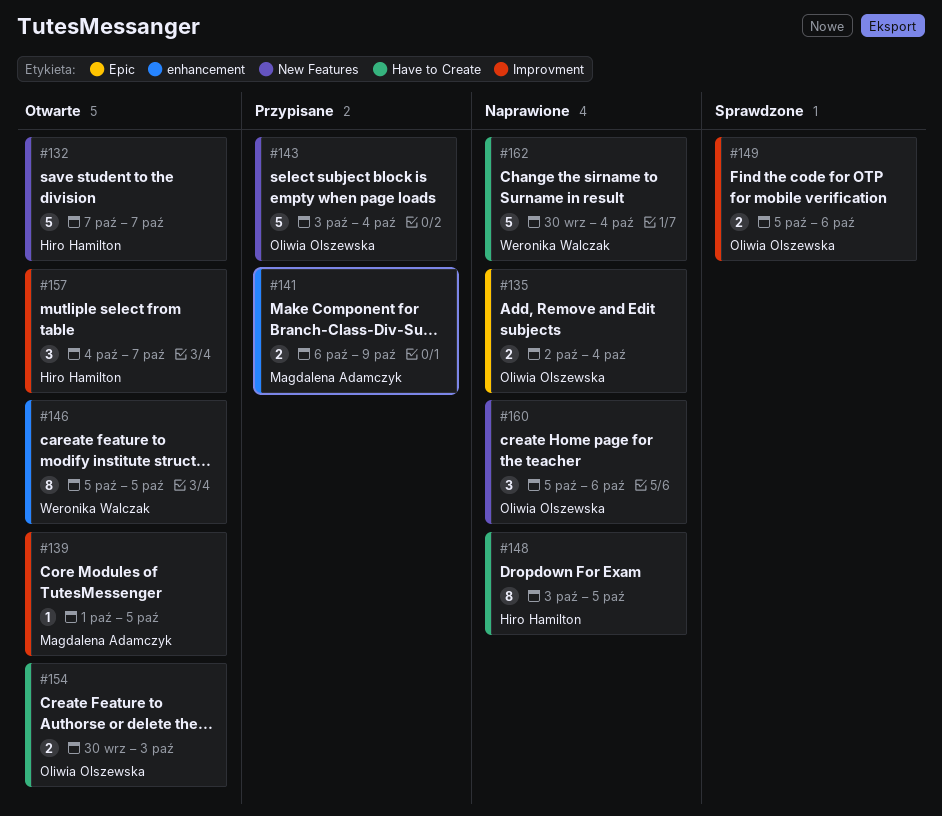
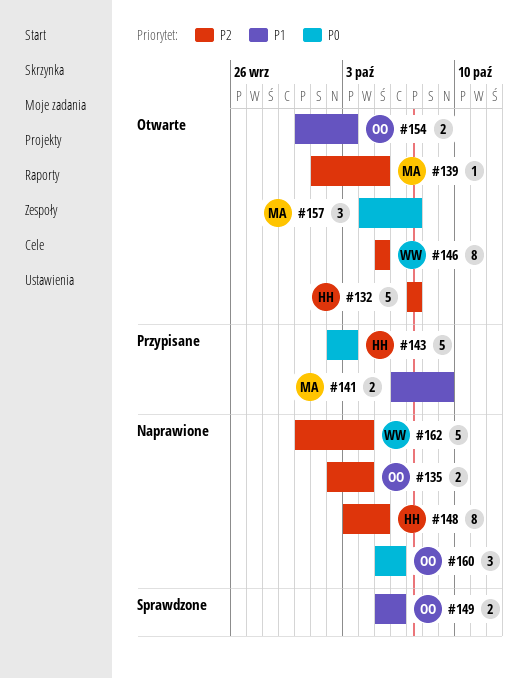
#143, owner: Oliwia Olszewska -> Hiro Hamilton
#143, start: Oct 3 -> Oct 2
#143, due: Oct 4 -> Oct 3
#157, owner: Hiro Hamilton -> Magdalena Adamczyk

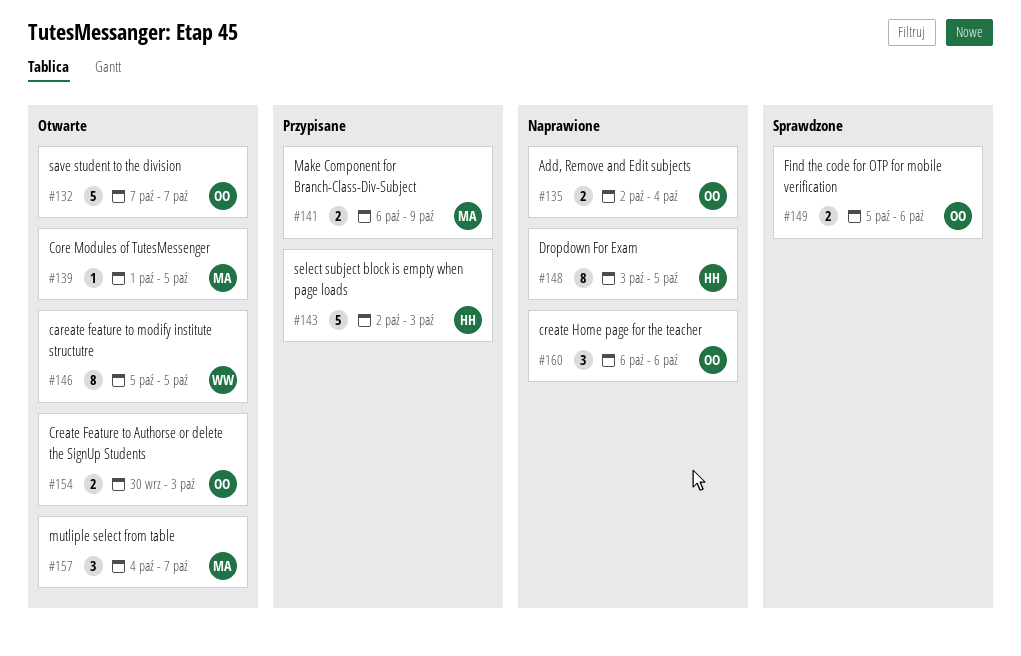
#132, owner: HH -> OO
#160, start: Oct 5 -> Oct 6
#162: present -> none

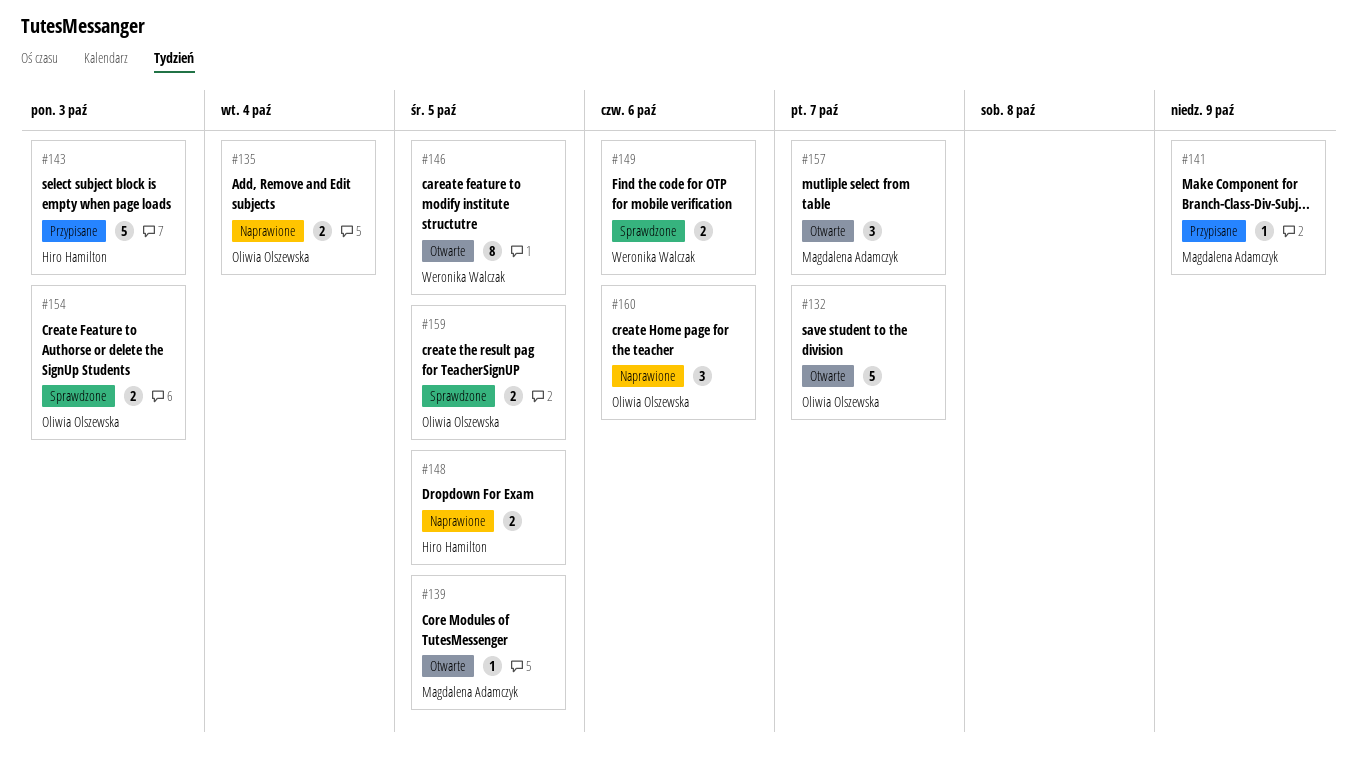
#141, estimate: 2 -> 1
#148, estimate: 8 -> 2
#149, owner: Oliwia Olszewska -> Weronika Walczak
#154, status: Otwarte -> Sprawdzone
#159: none -> present

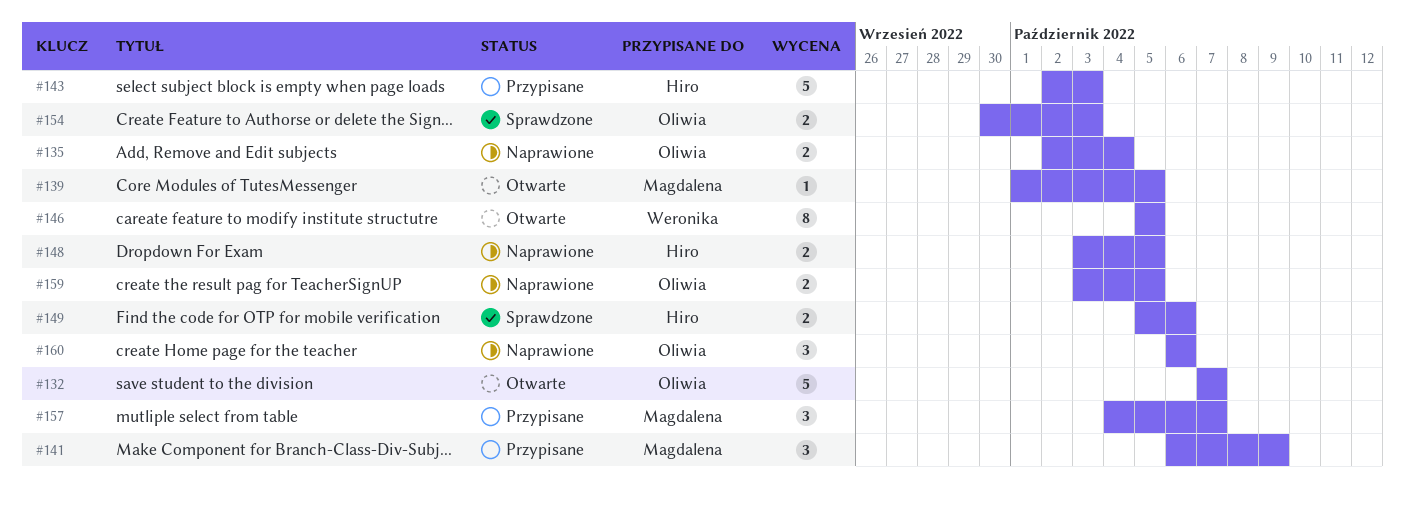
#141, estimate: 1 -> 3
#149, owner: Weronika Walczak -> Hiro Hamilton
#157, status: Otwarte -> Przypisane
#159, status: Sprawdzone -> Naprawione

